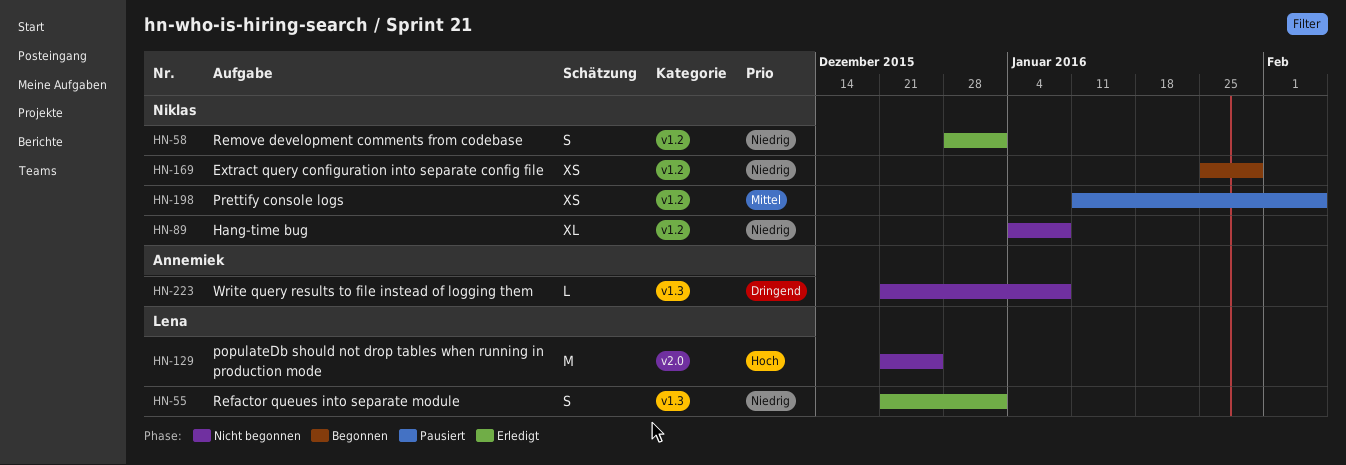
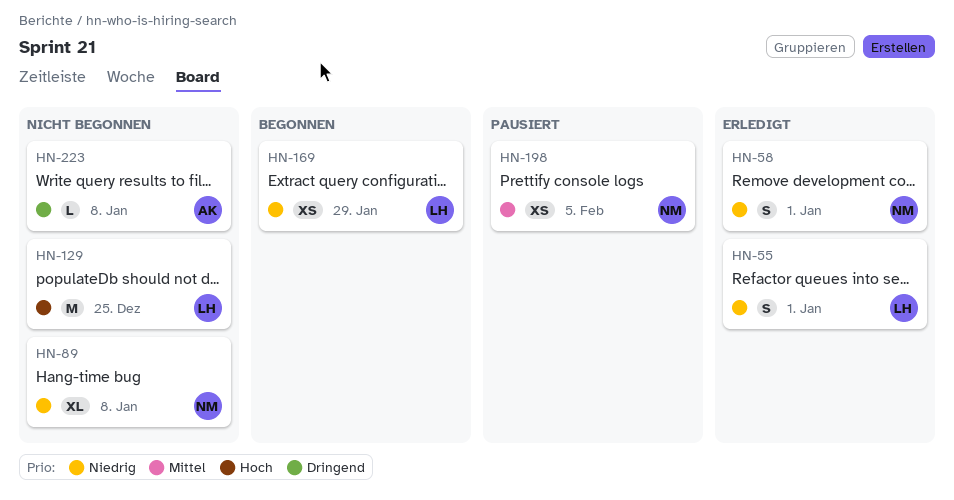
HN-169, owner: Niklas -> Lena

